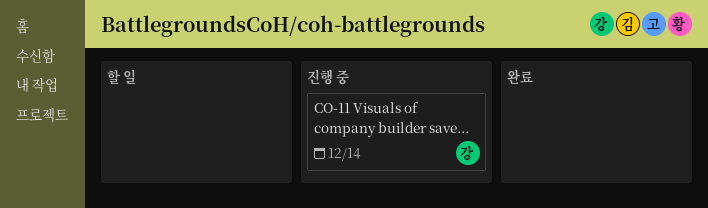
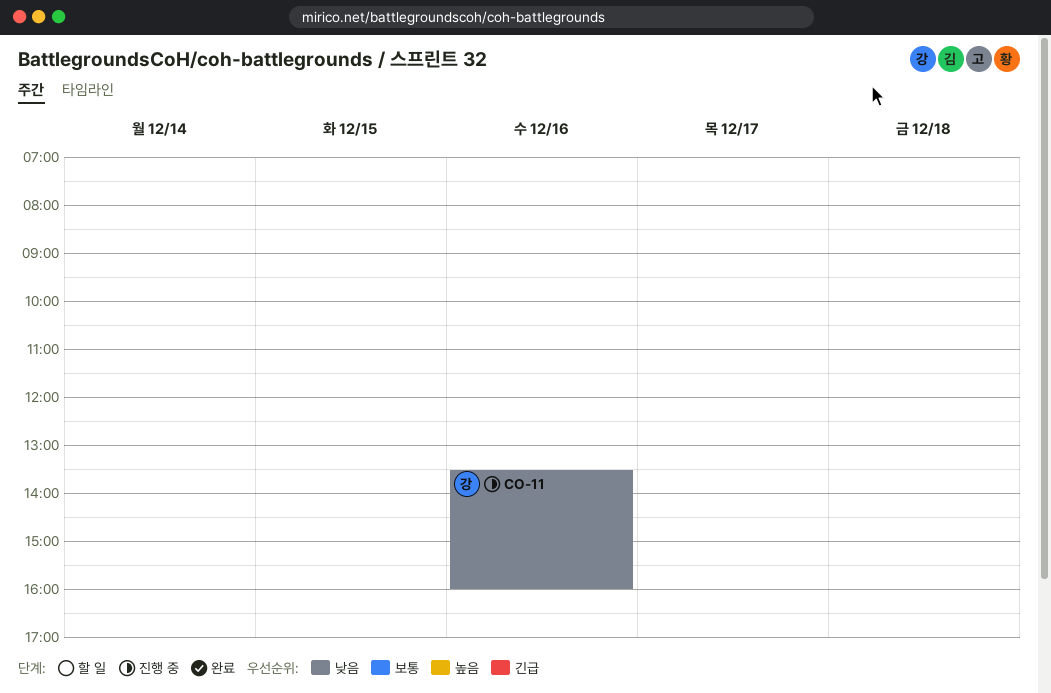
CO-11, day: Dec 14 -> Dec 16

